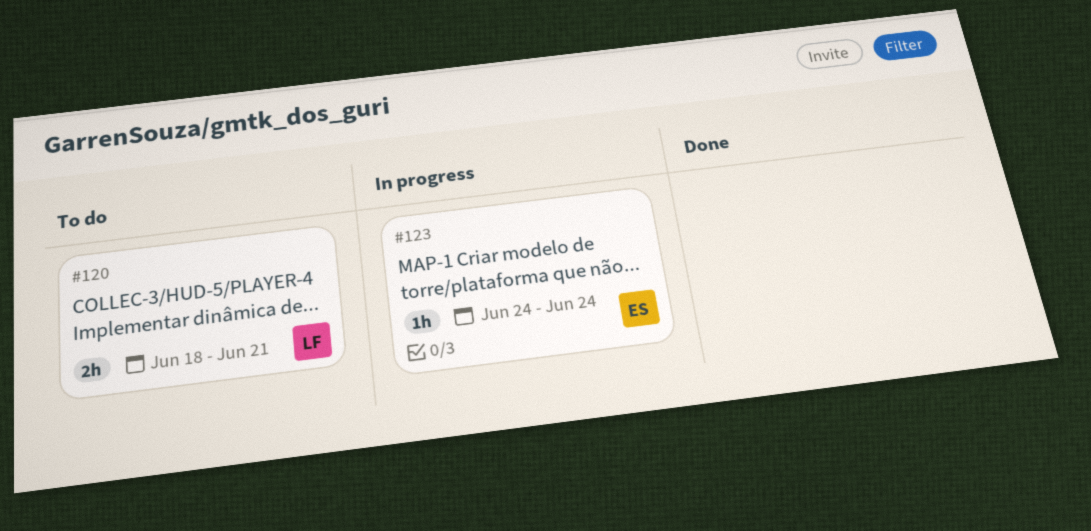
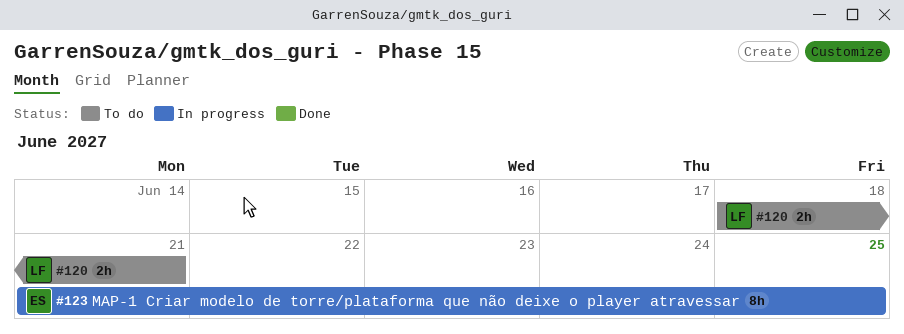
#123, estimate: 1h -> 8h
#123, start: Jun 24 -> Jun 21
#123, due: Jun 24 -> Jun 25

